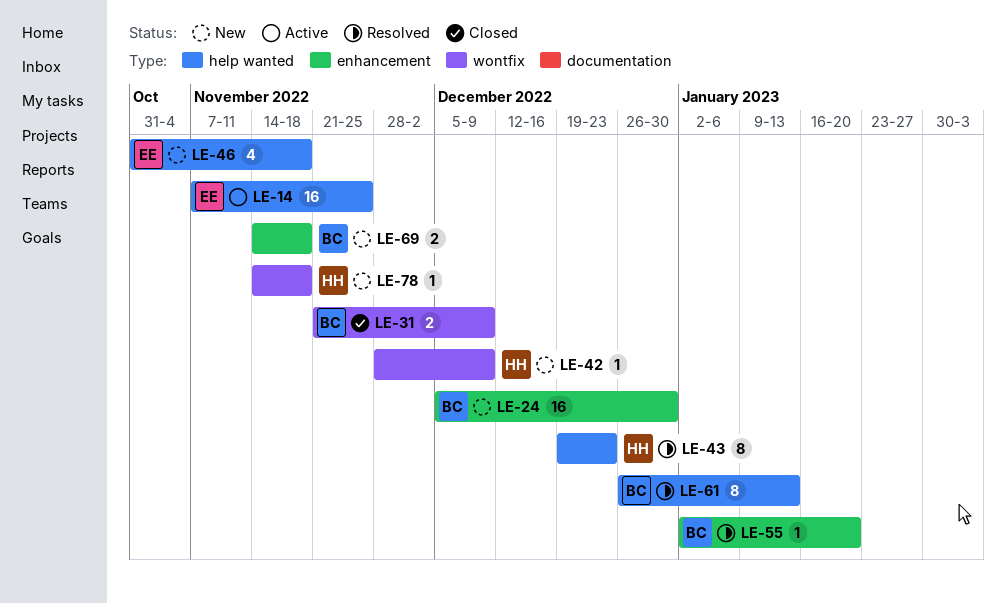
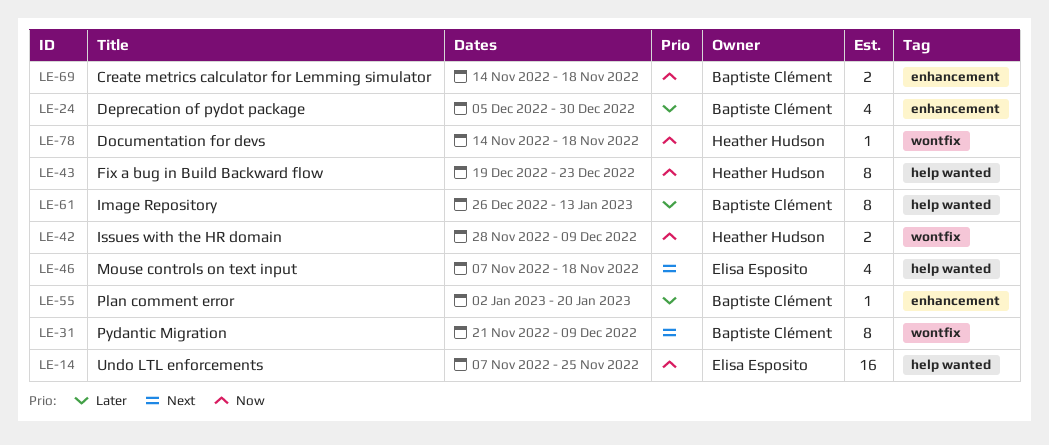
LE-24, estimate: 16 -> 4
LE-31, estimate: 2 -> 8
LE-42, estimate: 1 -> 2
LE-46, start: Oct 31 -> Nov 7

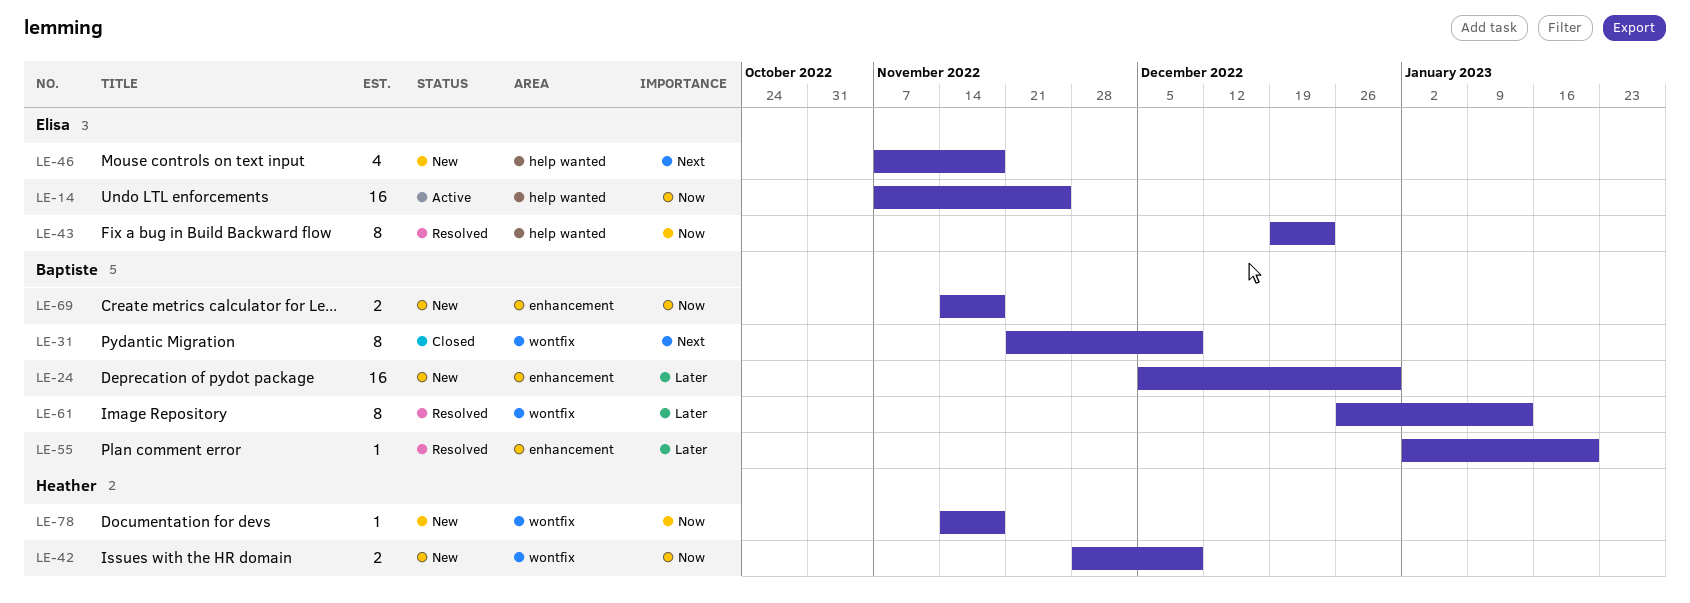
LE-24, estimate: 4 -> 16
LE-43, owner: Heather Hudson -> Elisa Esposito
LE-61, label: help wanted -> wontfix

